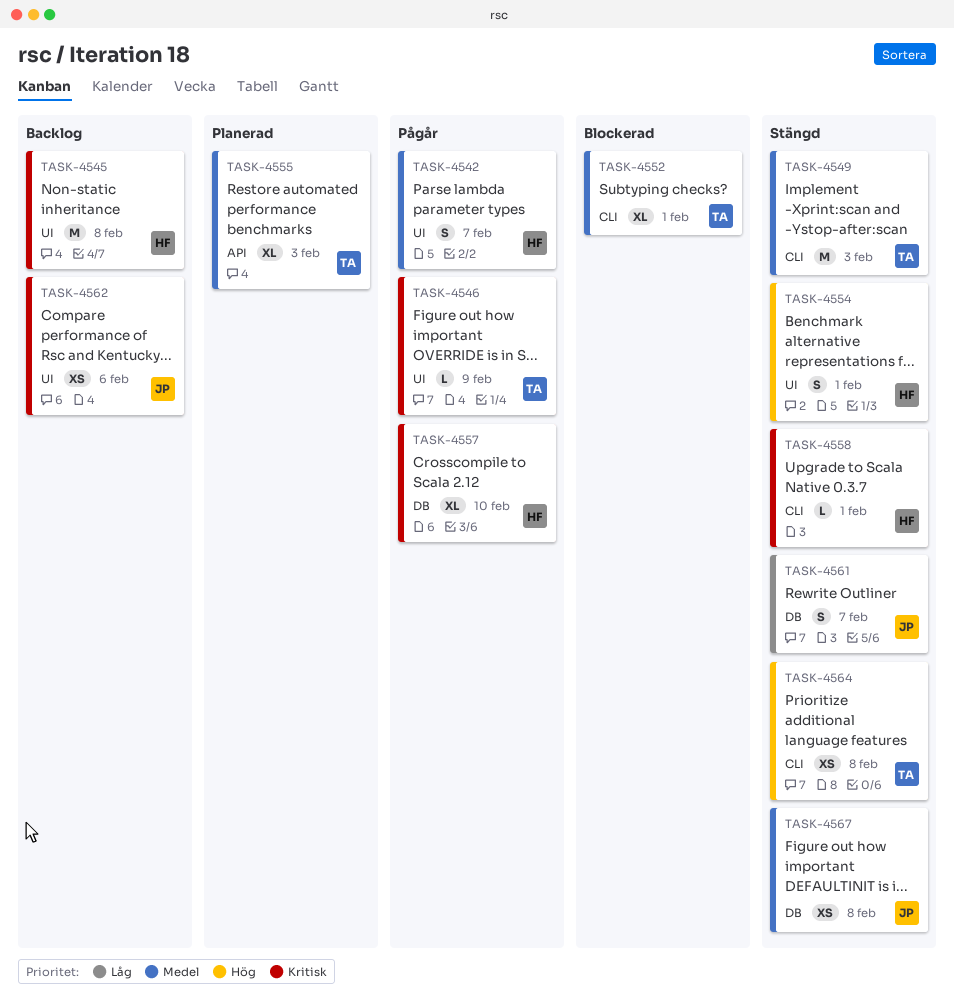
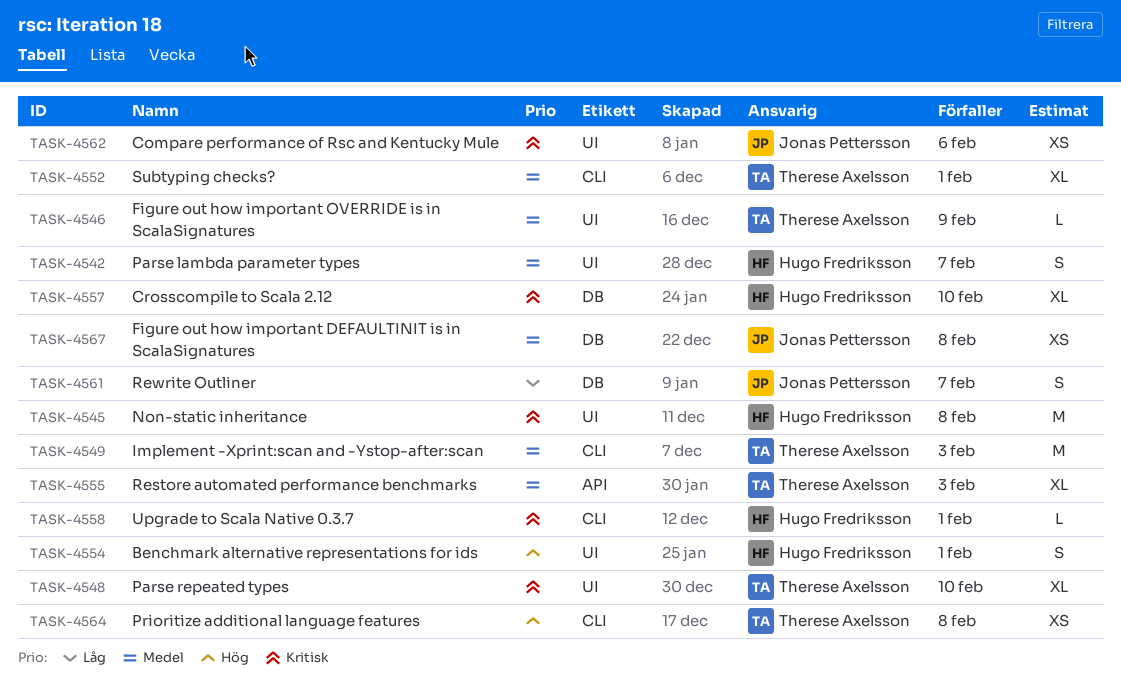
TASK-4546, priority: Kritisk -> Medel
TASK-4548: none -> present

